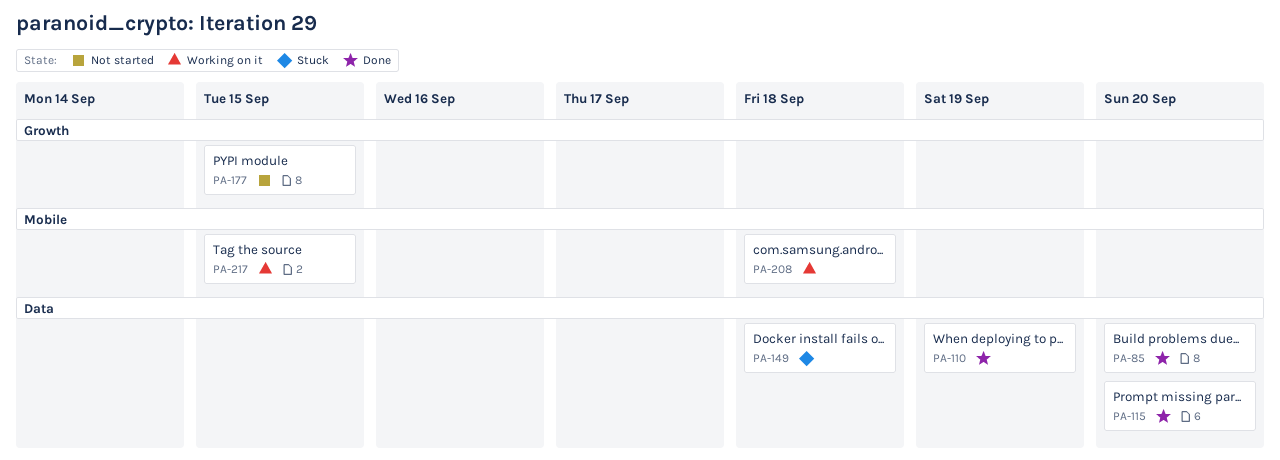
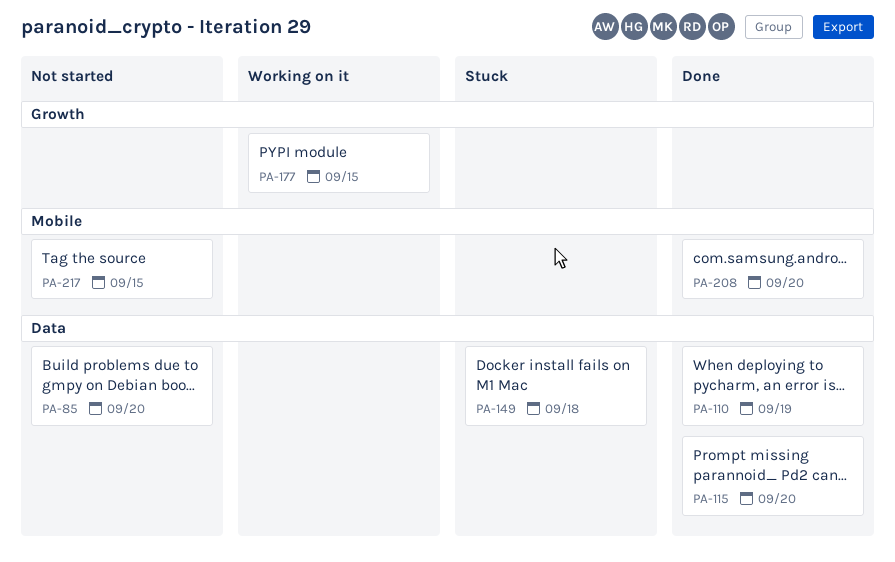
PA-85, status: Done -> Not started
PA-177, status: Not started -> Working on it
PA-208, status: Working on it -> Done
PA-208, due: Sep 18 -> Sep 20
PA-217, status: Working on it -> Not started

